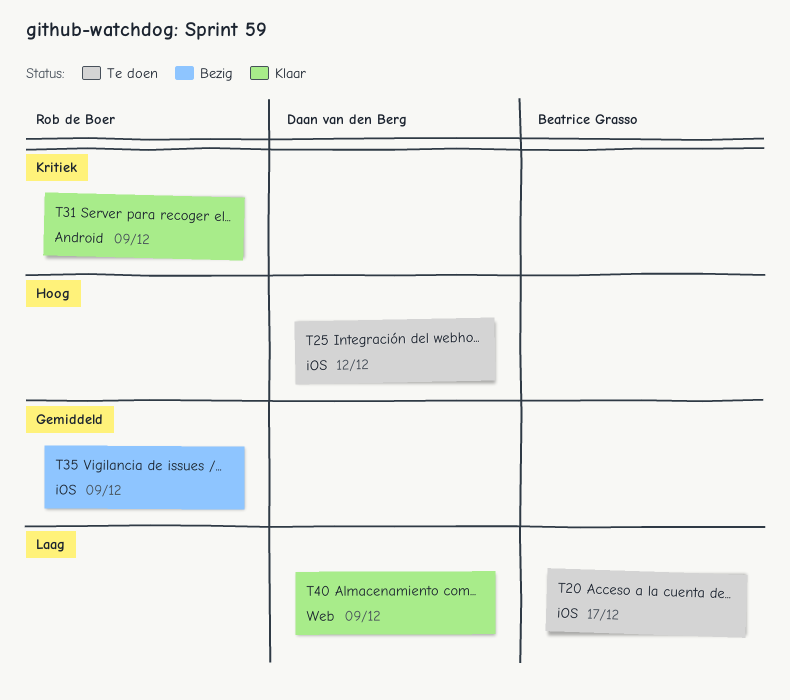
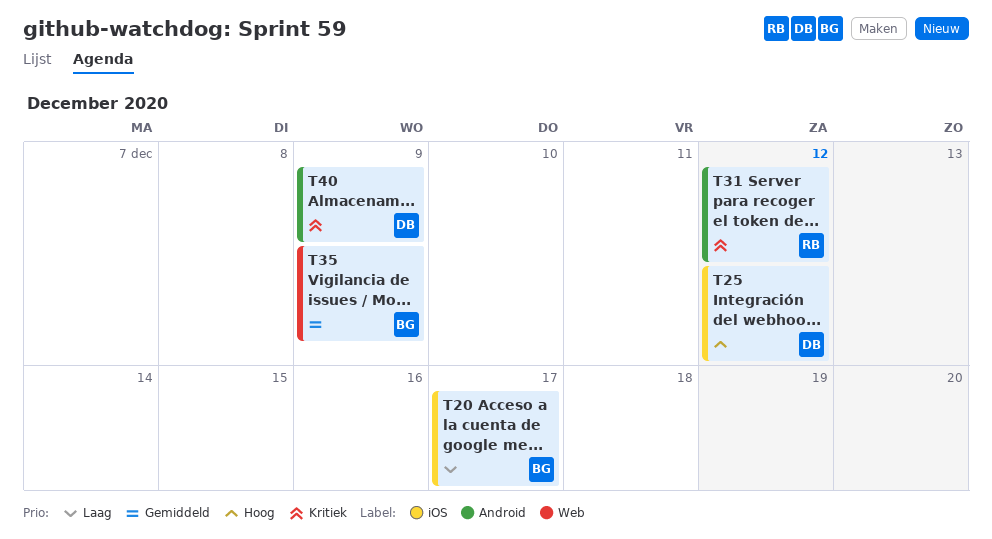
T31, due: Dec 9 -> Dec 12
T35, owner: Rob de Boer -> Beatrice Grasso
T35, label: iOS -> Web
T40, priority: Laag -> Kritiek
T40, label: Web -> Android

